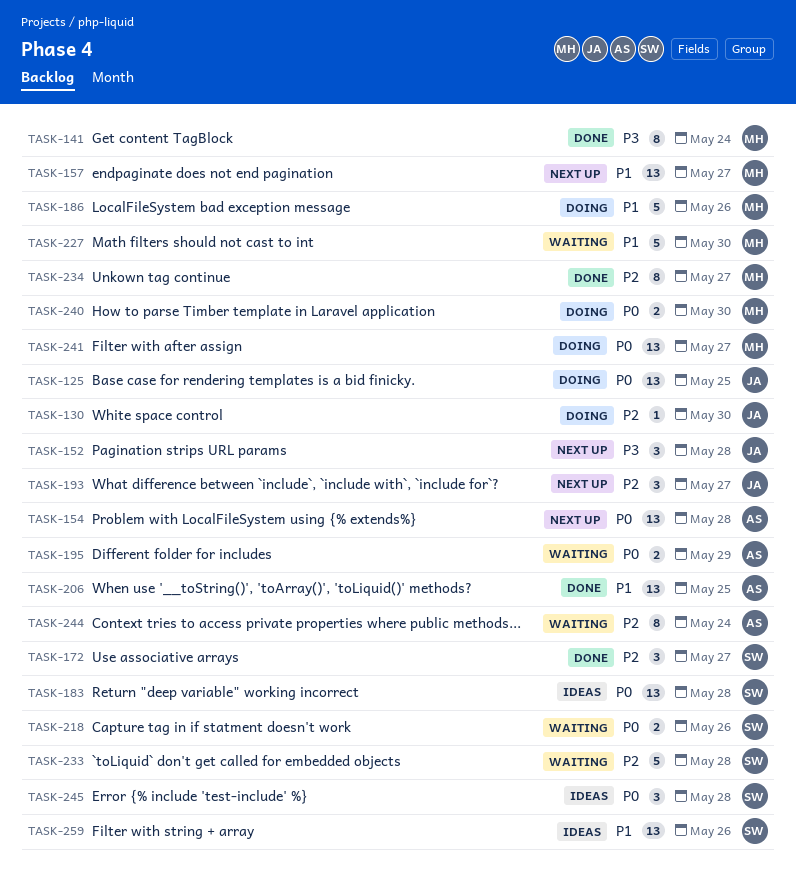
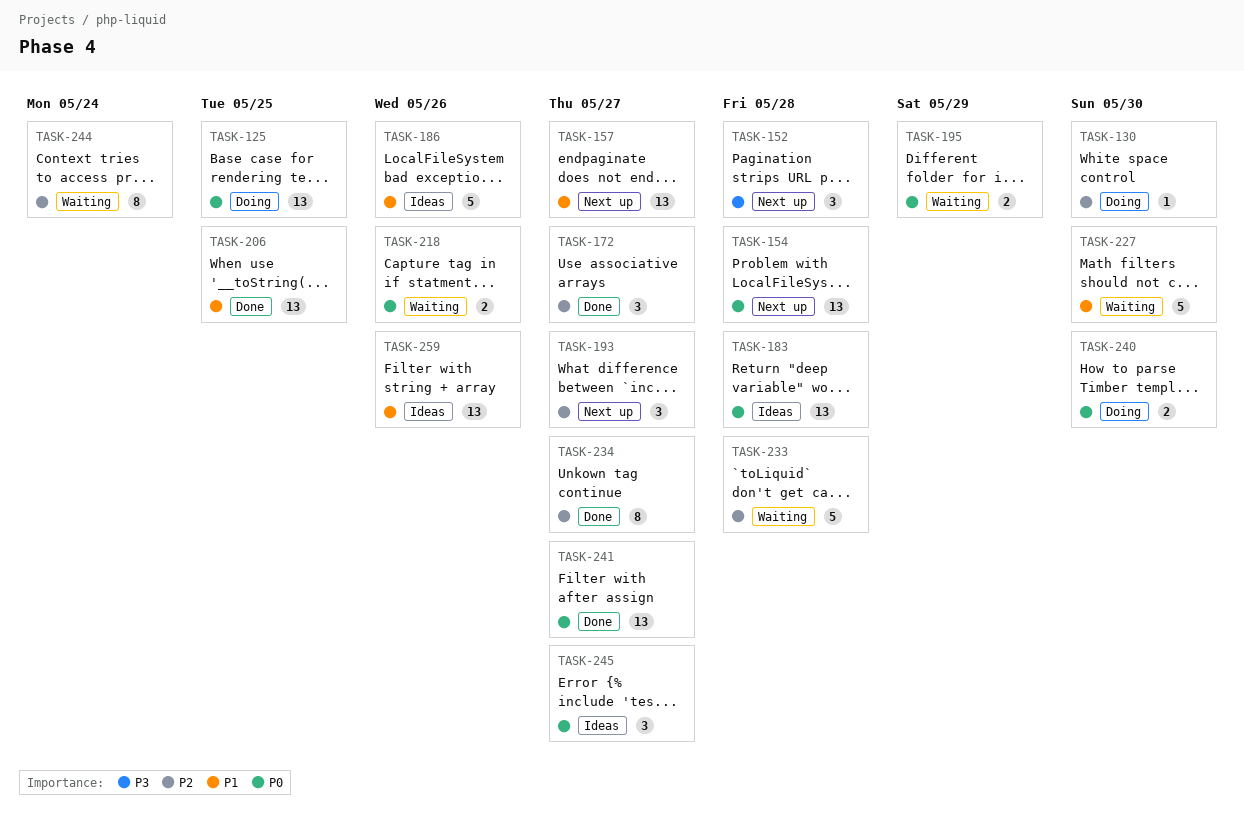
TASK-141: present -> none
TASK-186, status: Doing -> Ideas
TASK-241, status: Doing -> Done
TASK-245, due: May 28 -> May 27

